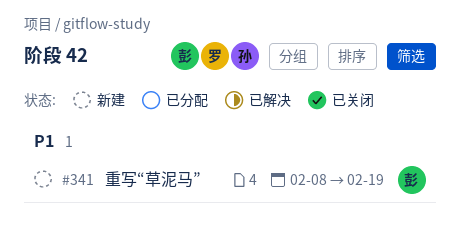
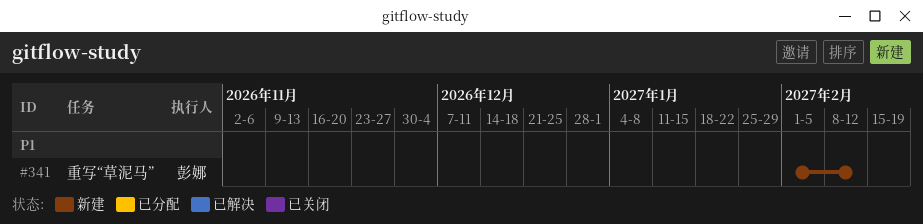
#341, start: Feb 8 -> Feb 1
#341, due: Feb 19 -> Feb 12

